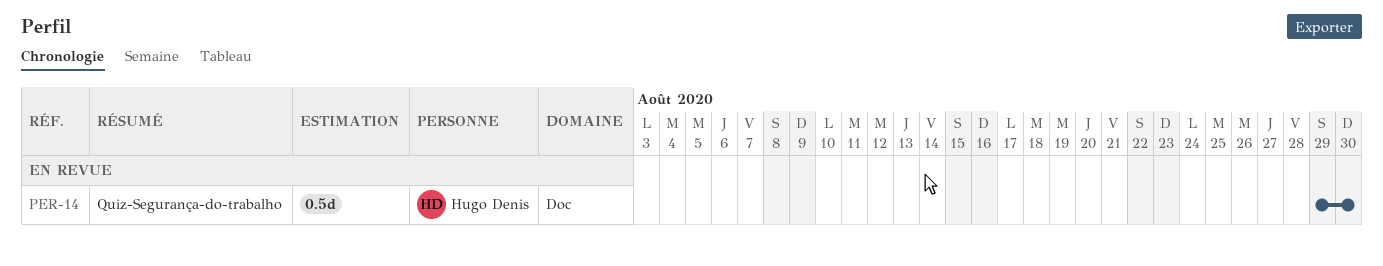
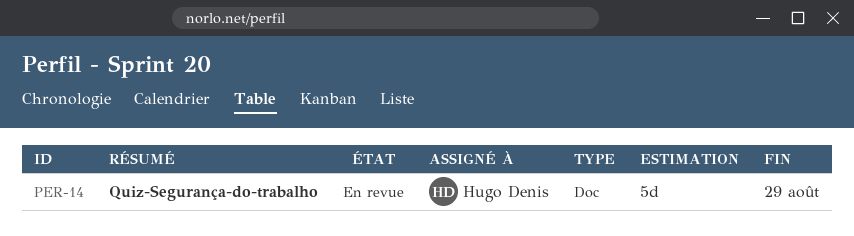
PER-14, estimate: 0.5d -> 5d
PER-14, due: Aug 30 -> Aug 29

